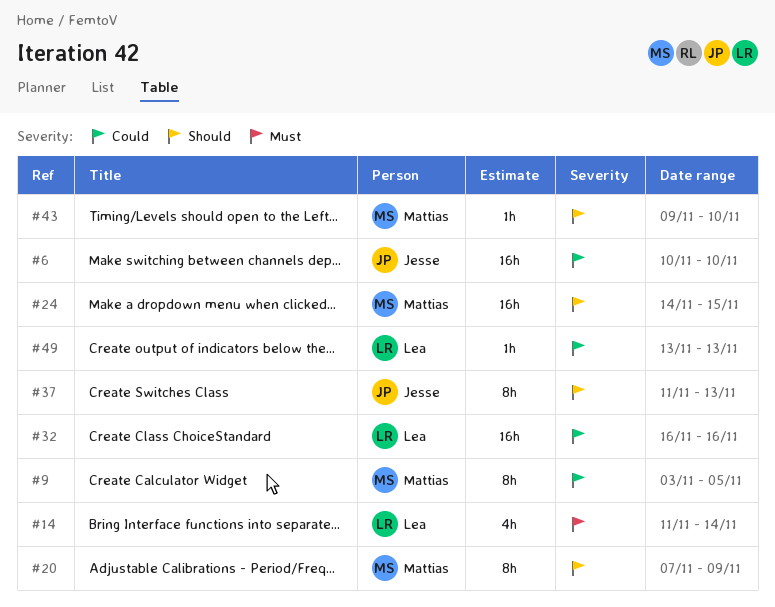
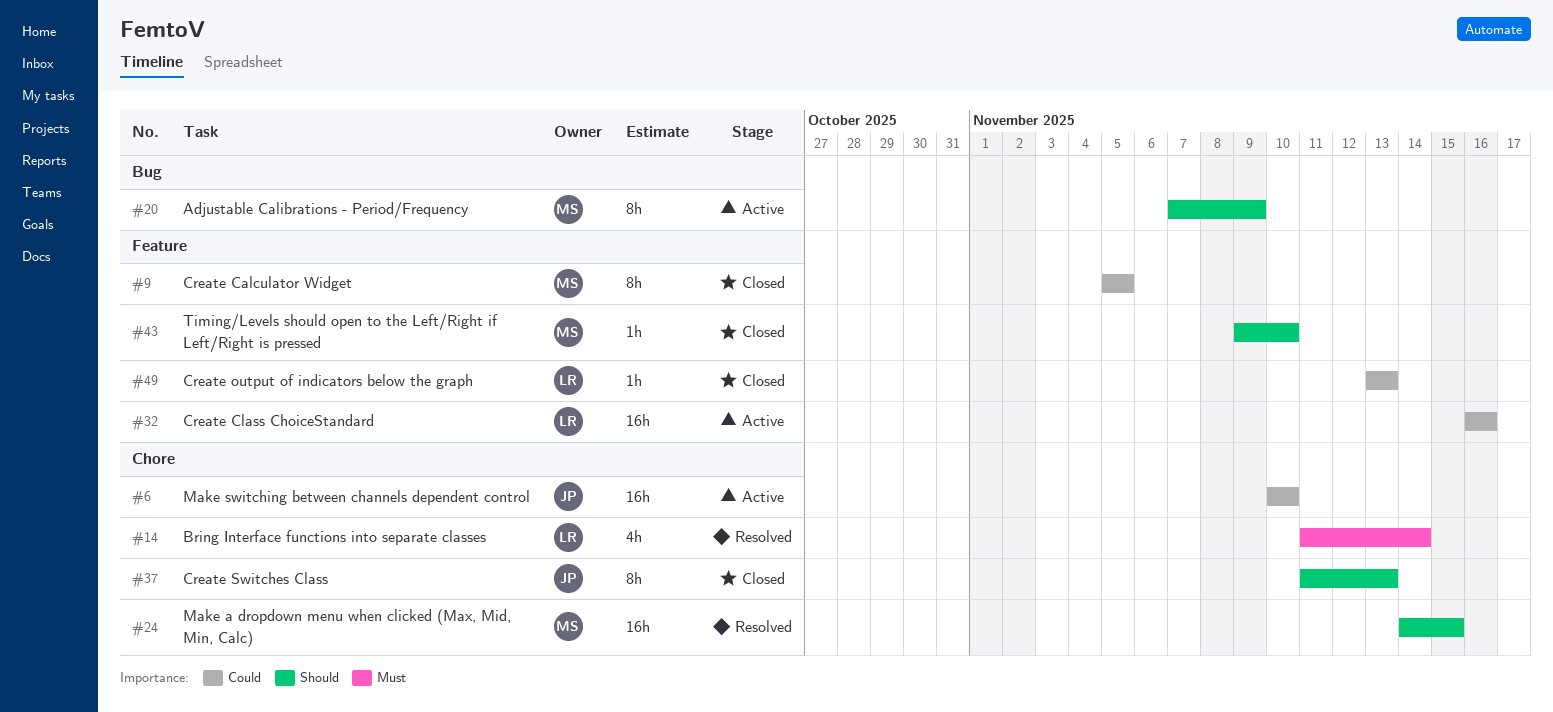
#9, start: Nov 3 -> Nov 5

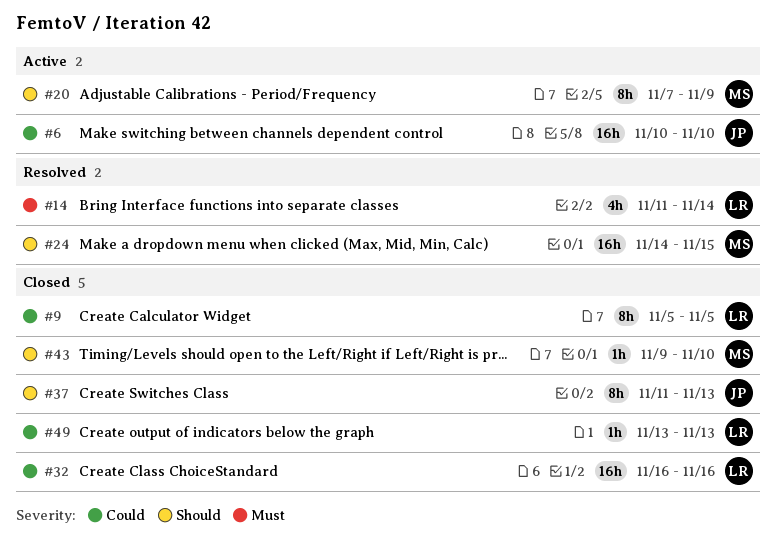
#9, owner: MS -> LR
#32, status: Active -> Closed

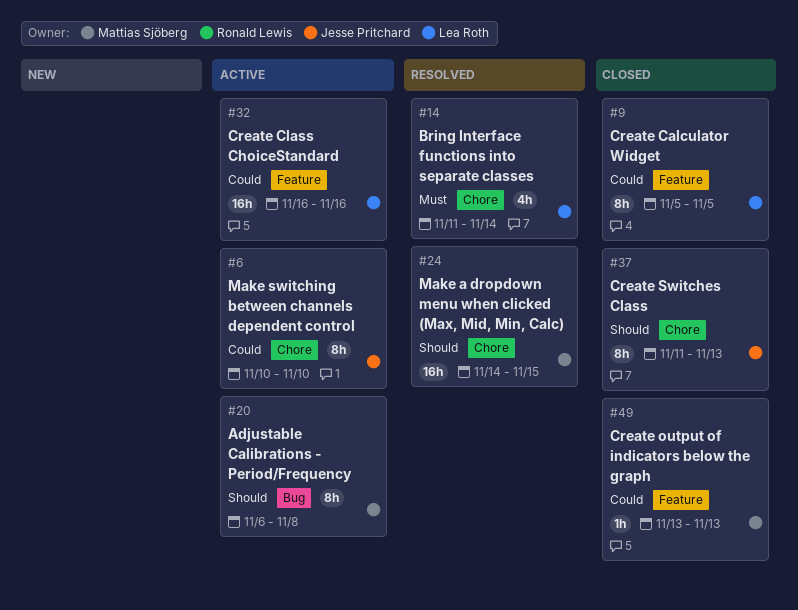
#6, estimate: 16h -> 8h
#20, start: Nov 7 -> Nov 6
#20, due: Nov 9 -> Nov 8
#32, status: Closed -> Active
#43: present -> none
#49, owner: Lea Roth -> Mattias Sjöberg

